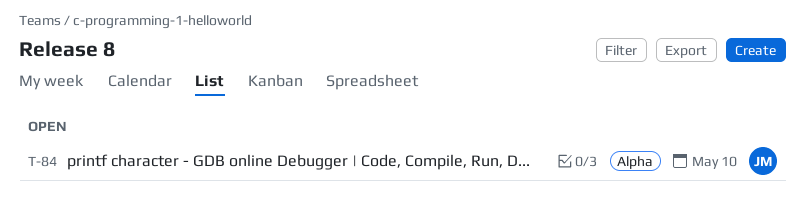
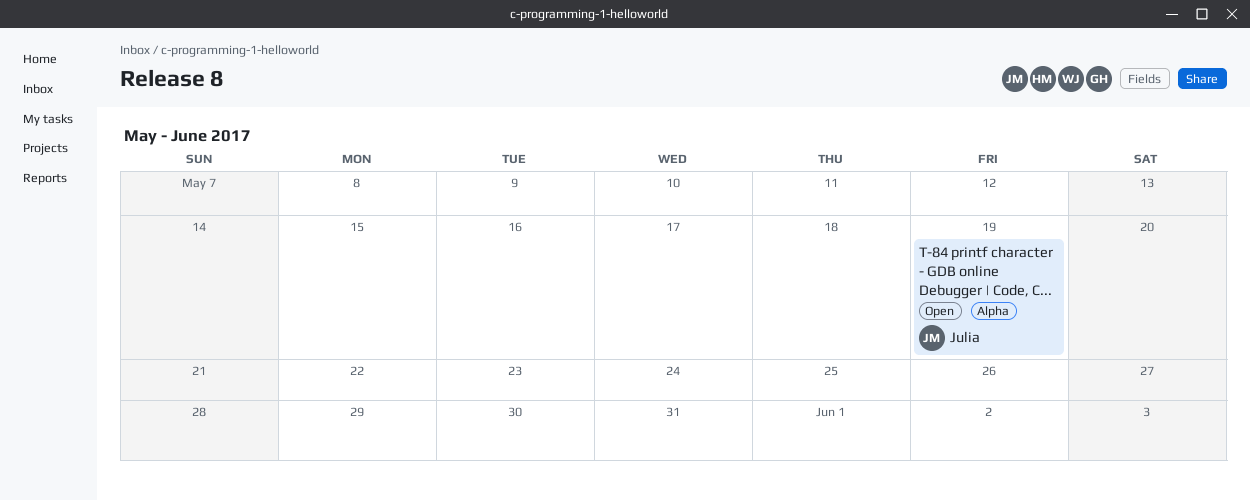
T-84, due: May 10 -> May 19

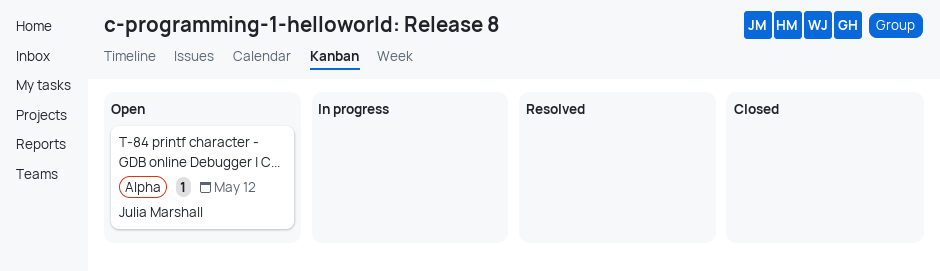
T-84, due: May 19 -> May 12

